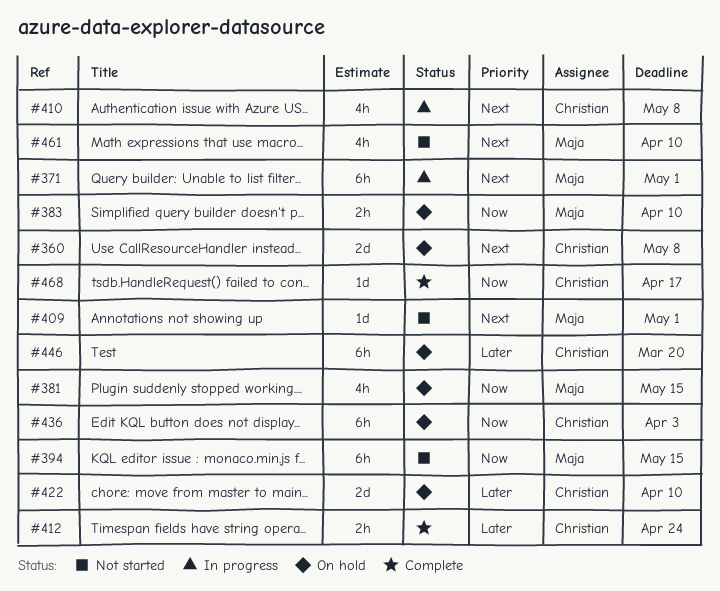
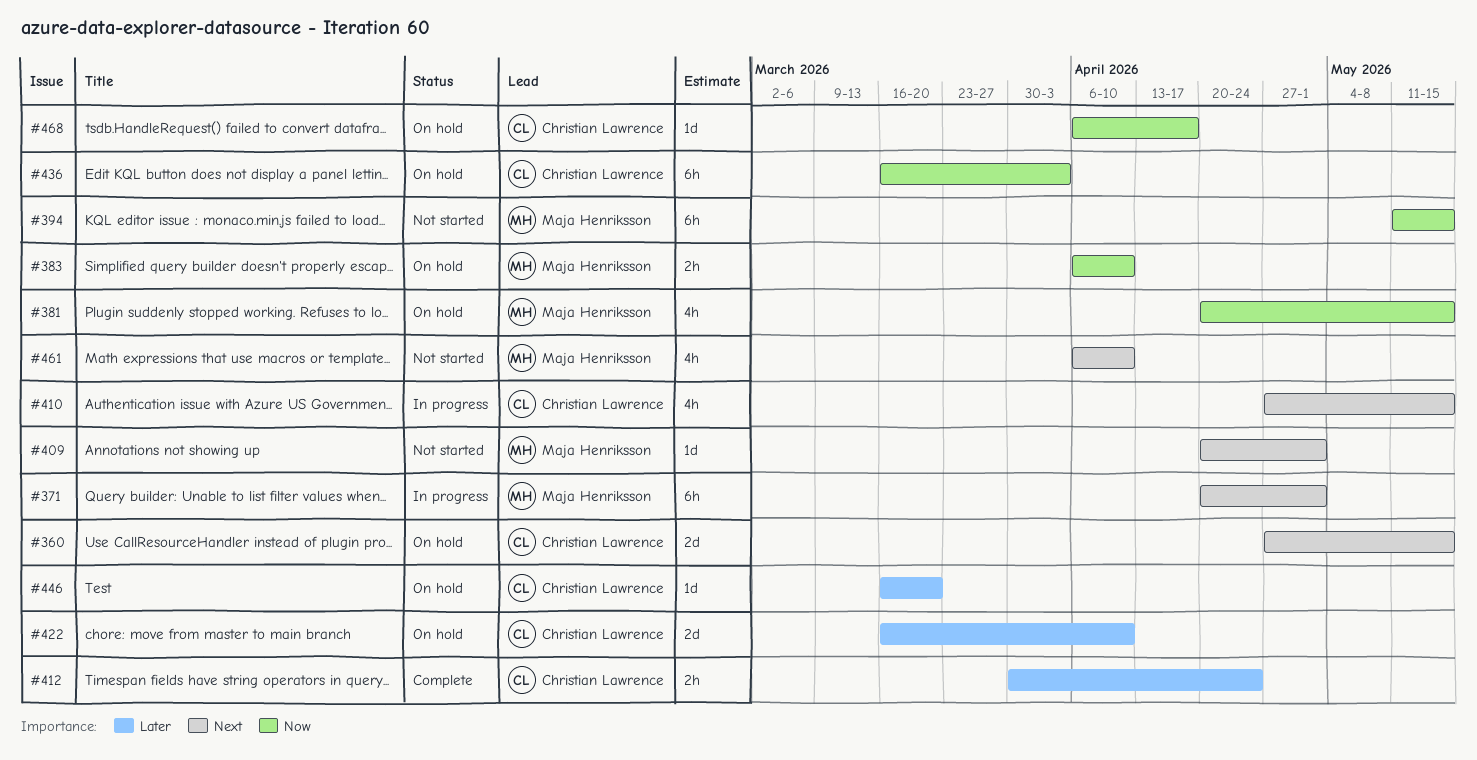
#360, due: May 8 -> May 15
#410, due: May 8 -> May 15
#446, estimate: 6h -> 1d
#468, status: Complete -> On hold

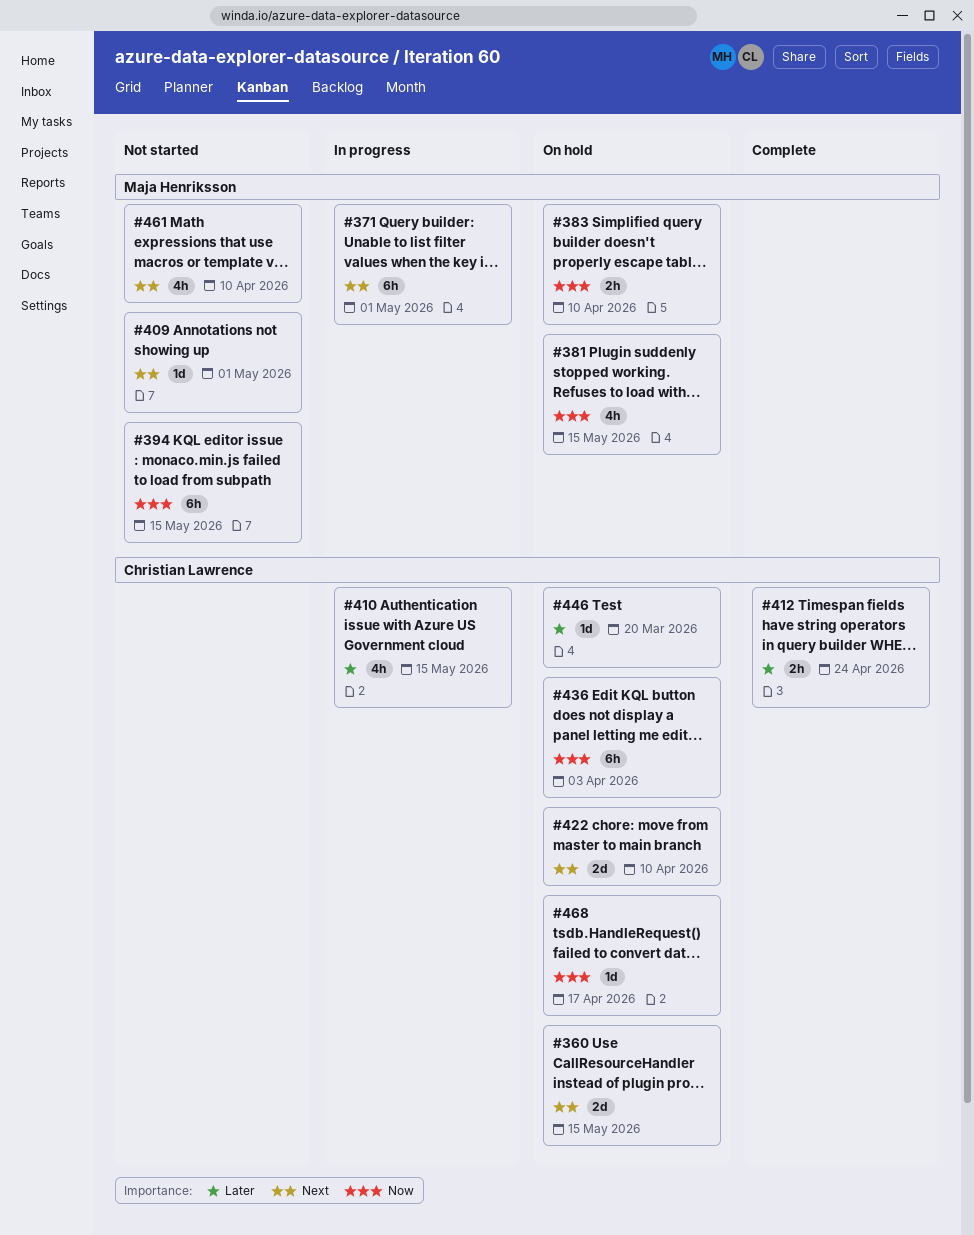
#410, priority: Next -> Later
#422, priority: Later -> Next

